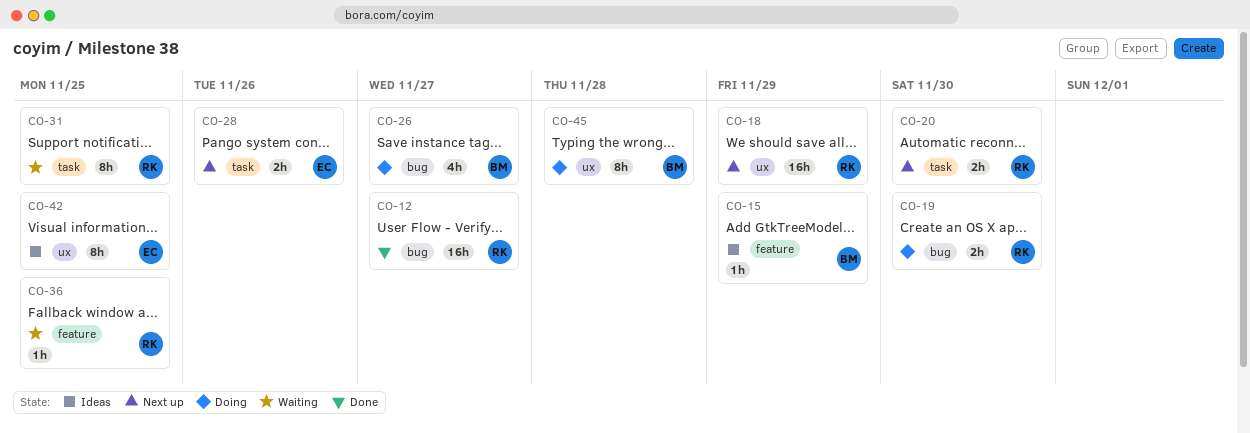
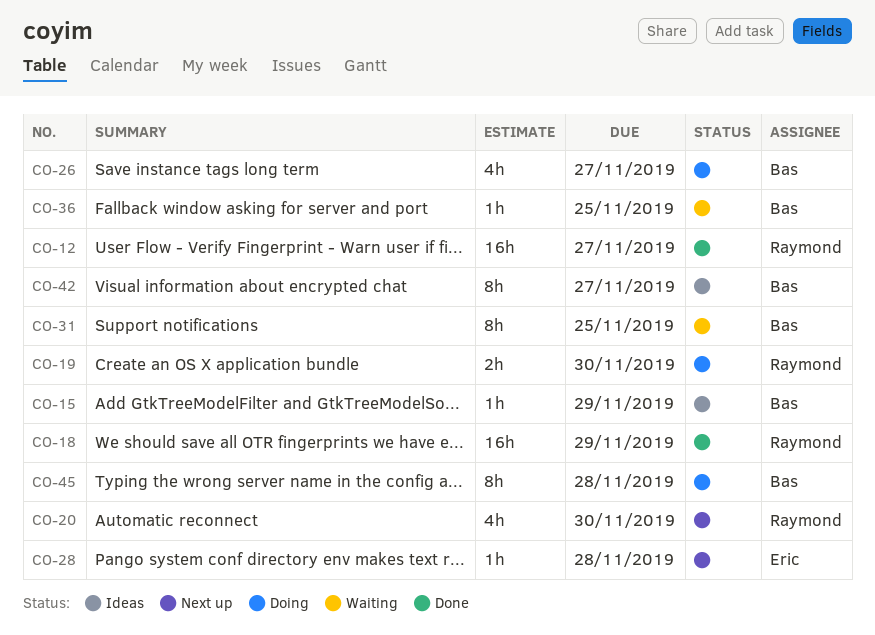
CO-18, status: Next up -> Done
CO-20, estimate: 2h -> 4h
CO-28, estimate: 2h -> 1h
CO-28, due: Nov 26 -> Nov 28
CO-31, owner: Raymond -> Bas
CO-36, owner: Raymond -> Bas
CO-42, owner: Eric -> Bas
CO-42, due: Nov 25 -> Nov 27

